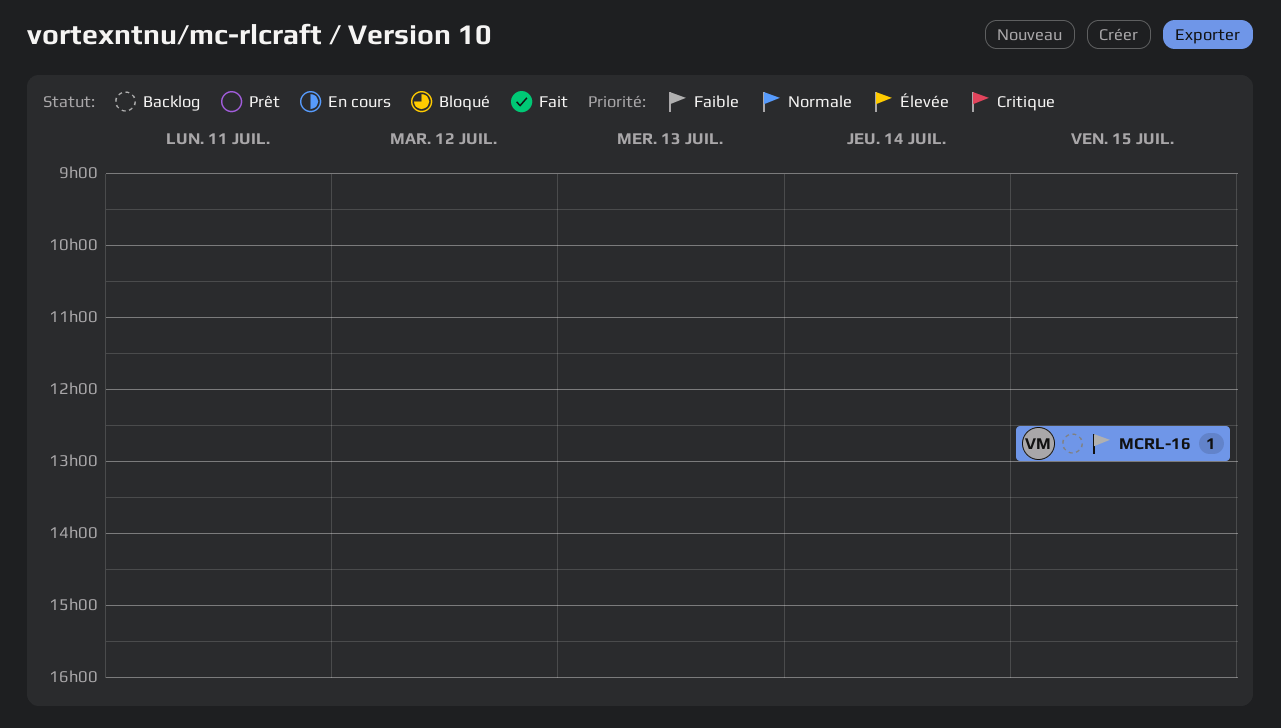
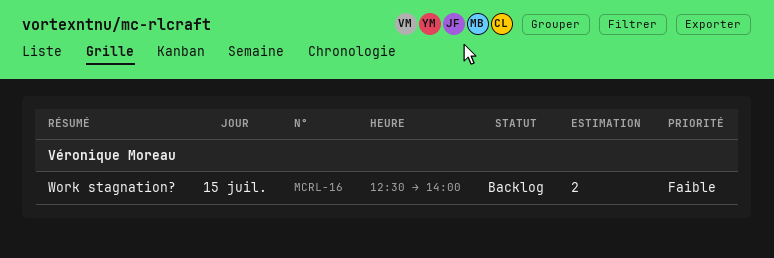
MCRL-16, estimate: 1 -> 2
MCRL-16, ends: 13:00 -> 14:00

